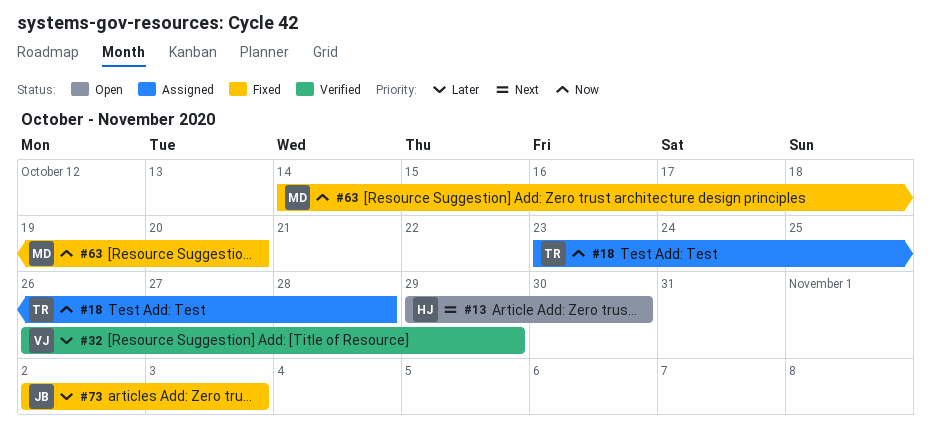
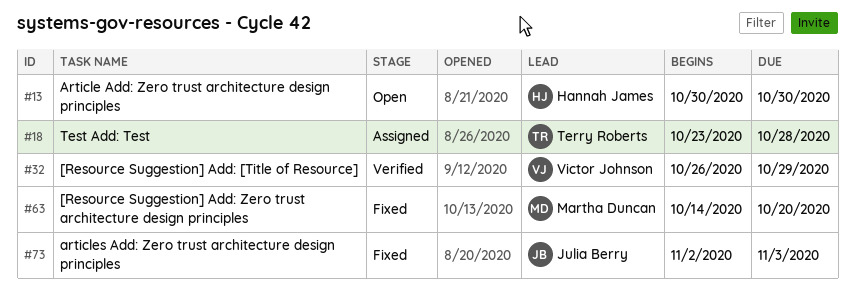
#13, start: Oct 29 -> Oct 30

